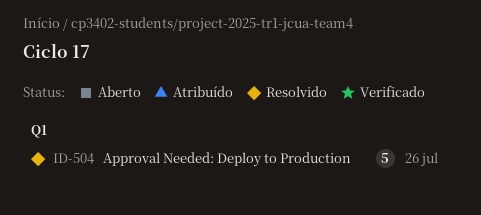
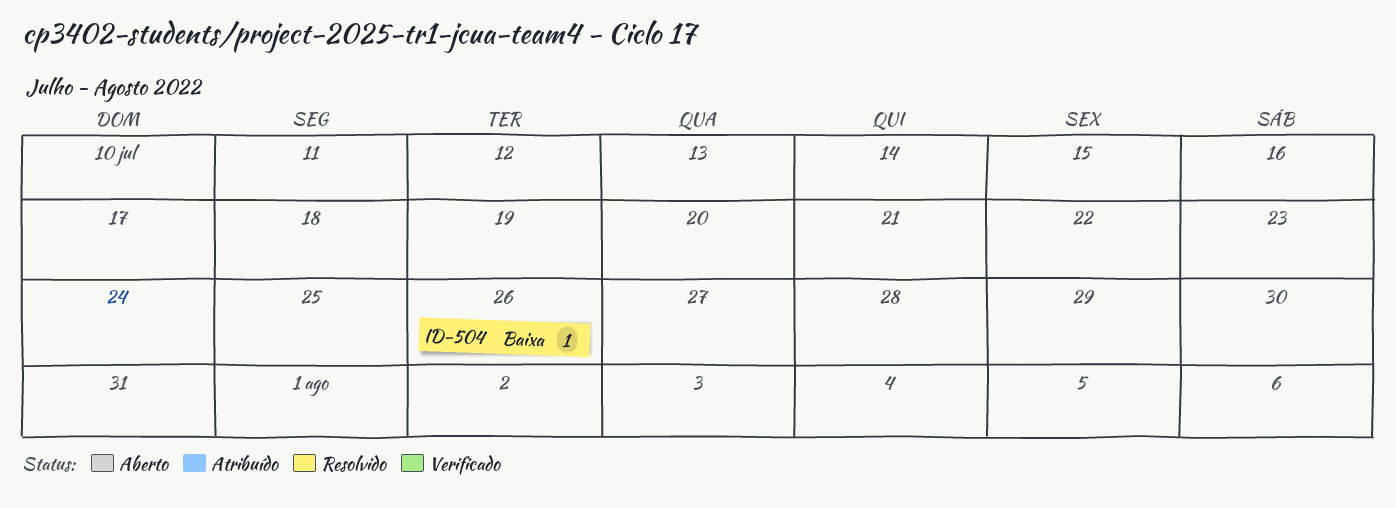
ID-504, estimate: 5 -> 1

